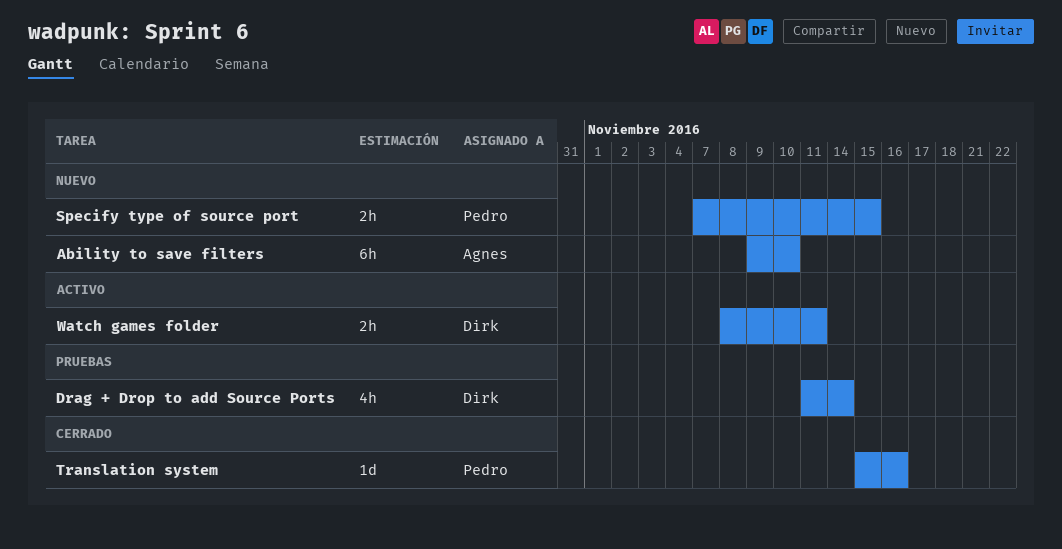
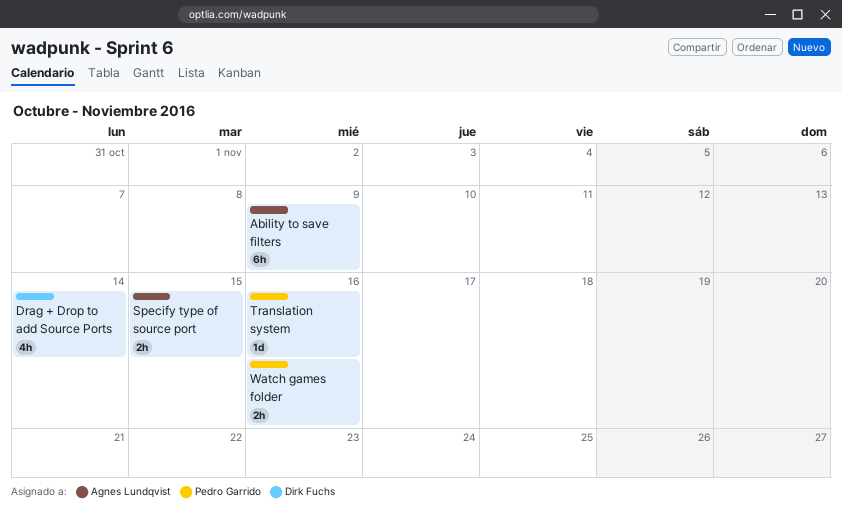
Ability to save filters, due: Nov 10 -> Nov 9
Specify type of source port, owner: Pedro Garrido -> Agnes Lundqvist
Watch games folder, owner: Dirk Fuchs -> Pedro Garrido
Watch games folder, due: Nov 11 -> Nov 16

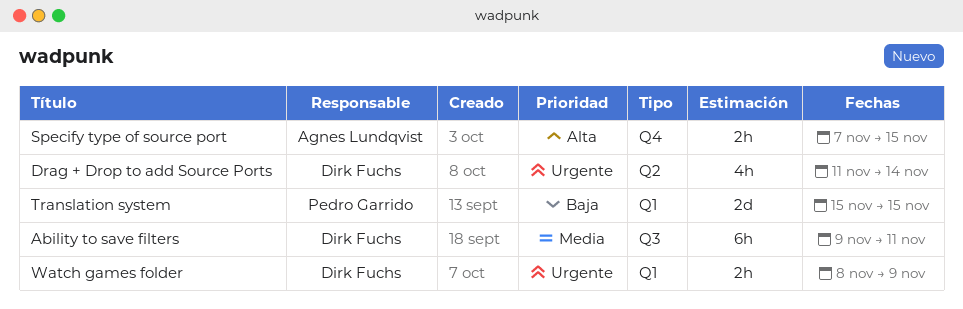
Ability to save filters, owner: Agnes Lundqvist -> Dirk Fuchs
Ability to save filters, due: Nov 9 -> Nov 11
Translation system, estimate: 1d -> 2d
Translation system, due: Nov 16 -> Nov 15
Watch games folder, owner: Pedro Garrido -> Dirk Fuchs
Watch games folder, due: Nov 16 -> Nov 9

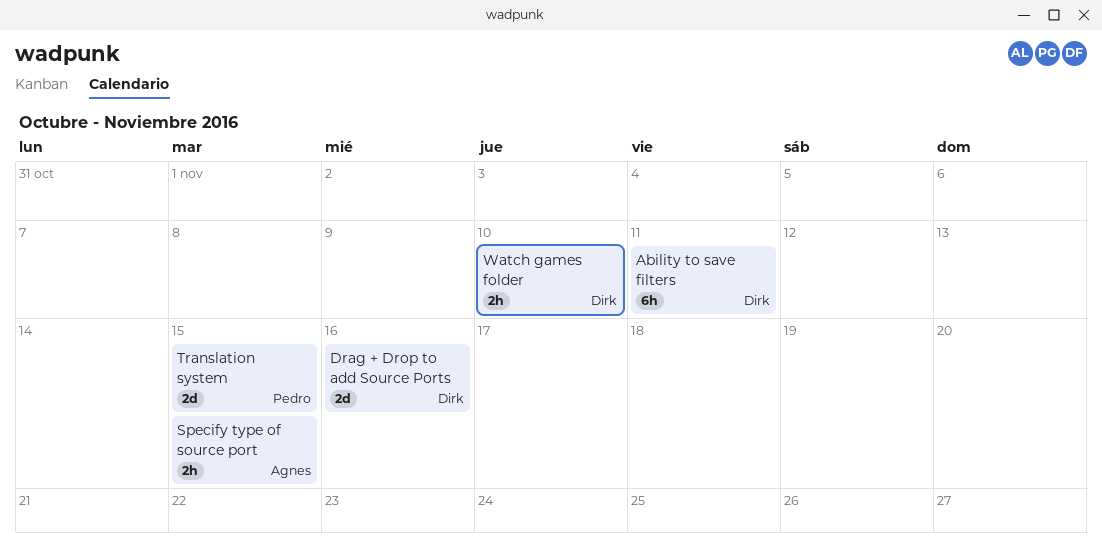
Drag + Drop to add Source Ports, estimate: 4h -> 2d
Drag + Drop to add Source Ports, due: Nov 14 -> Nov 16
Watch games folder, due: Nov 9 -> Nov 10

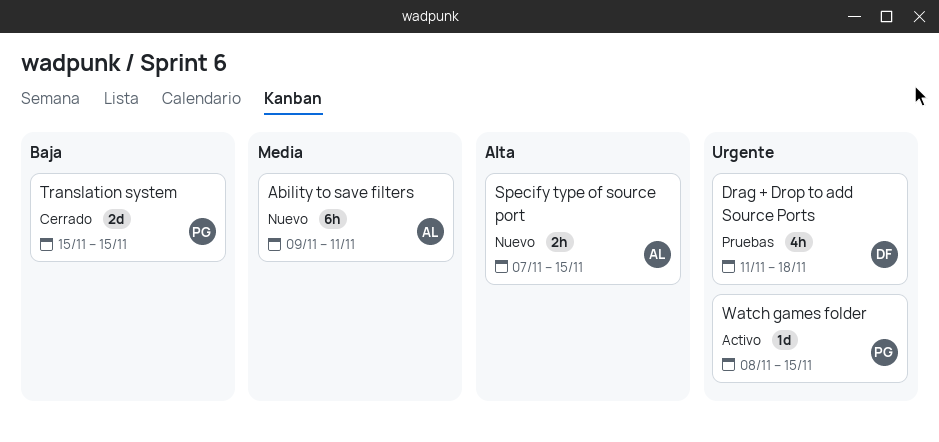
Ability to save filters, owner: Dirk -> Agnes
Drag + Drop to add Source Ports, estimate: 2d -> 4h
Drag + Drop to add Source Ports, due: Nov 16 -> Nov 18
Watch games folder, owner: Dirk -> Pedro
Watch games folder, estimate: 2h -> 1d
Watch games folder, due: Nov 10 -> Nov 15

